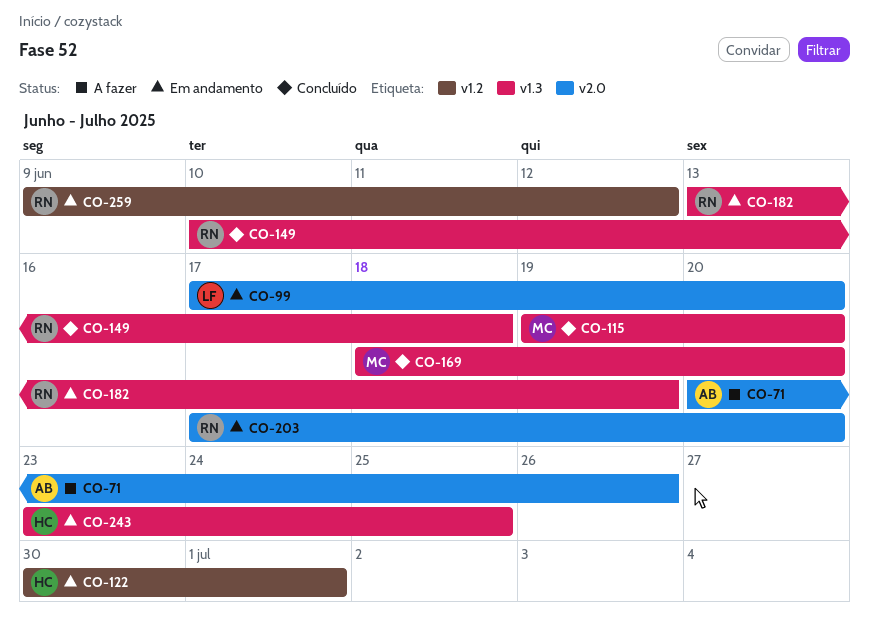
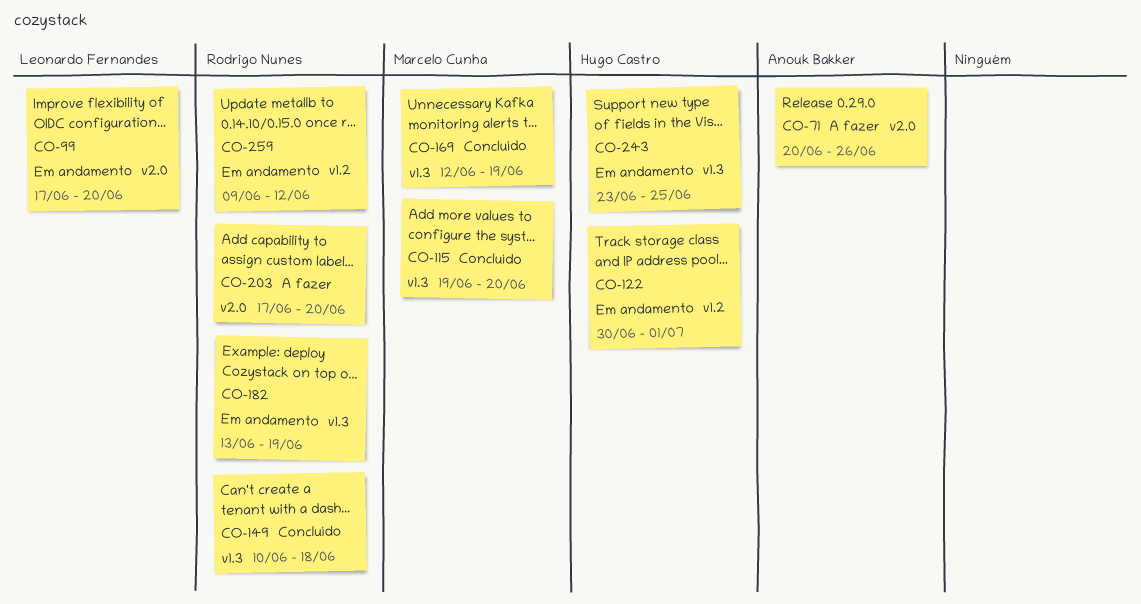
CO-169, start: Jun 18 -> Jun 12
CO-169, due: Jun 20 -> Jun 19
CO-203, status: Em andamento -> A fazer

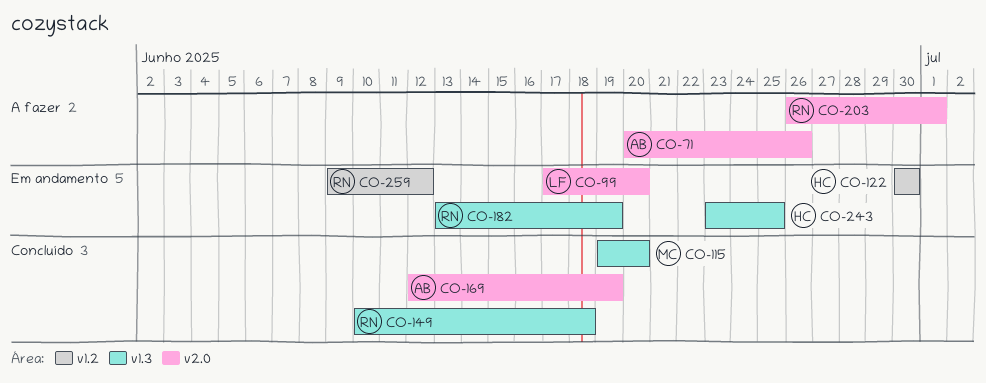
CO-122, due: Jul 1 -> Jun 30
CO-169, owner: Marcelo Cunha -> Anouk Bakker
CO-169, label: v1.3 -> v2.0
CO-203, start: Jun 17 -> Jun 26
CO-203, due: Jun 20 -> Jul 1

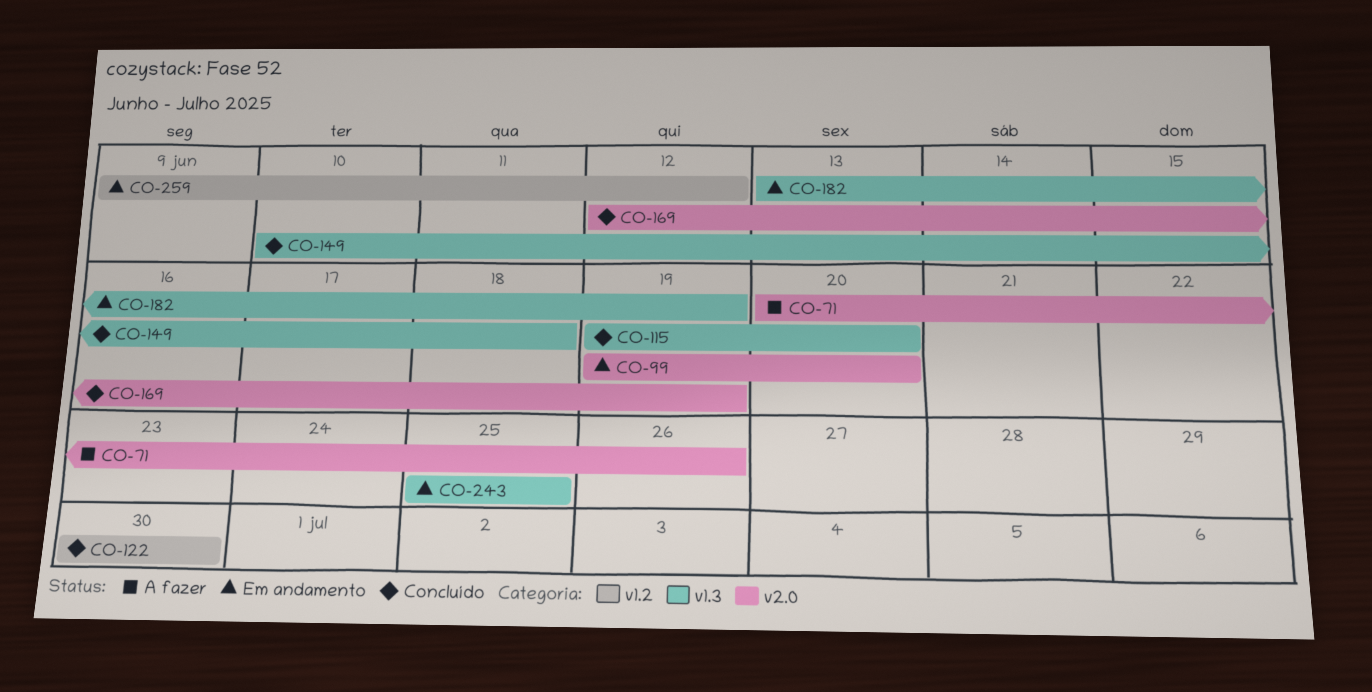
CO-99, start: Jun 17 -> Jun 19
CO-122, status: Em andamento -> Concluído
CO-203: present -> none
CO-243, start: Jun 23 -> Jun 25

